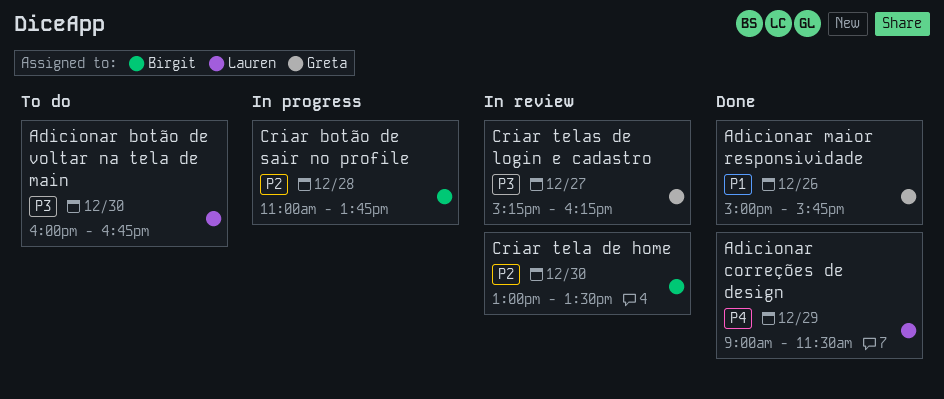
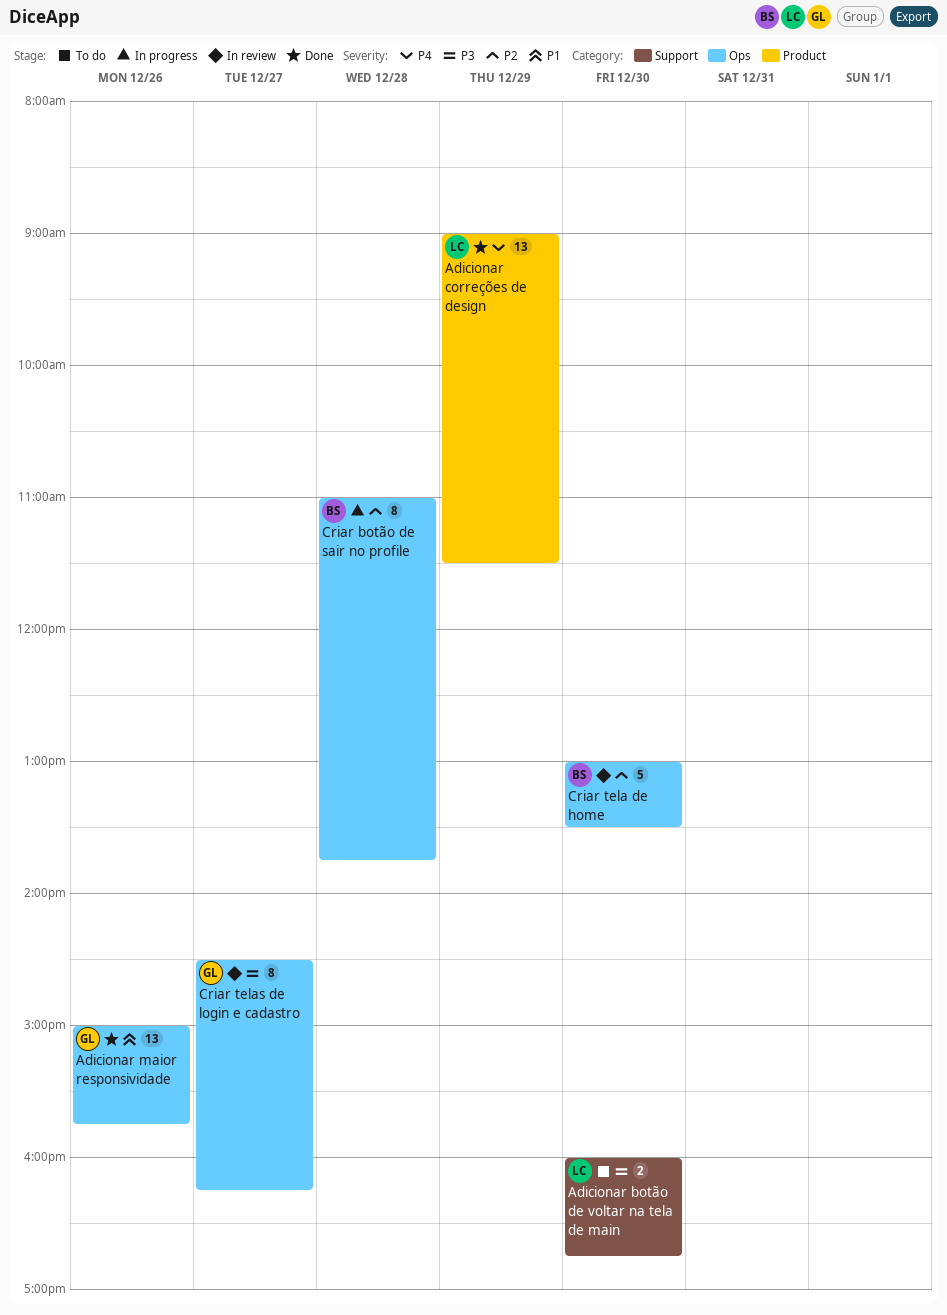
Criar telas de login e cadastro, begins: 15:15 -> 14:30

